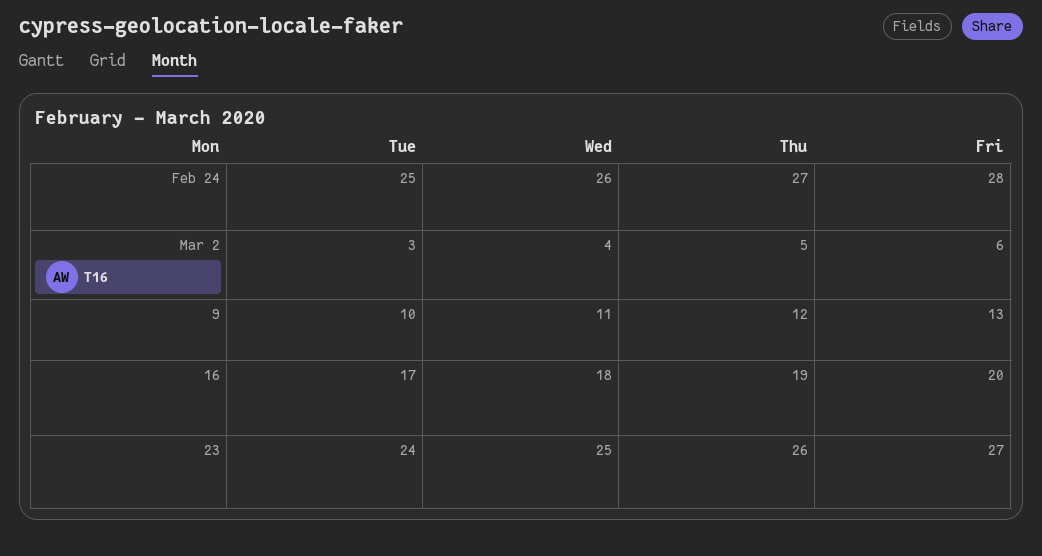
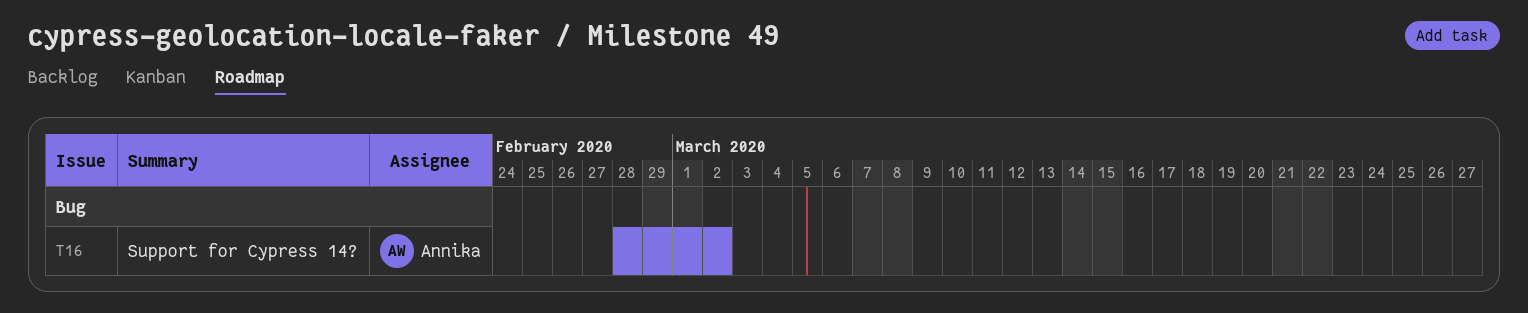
T16, start: Mar 2 -> Feb 28

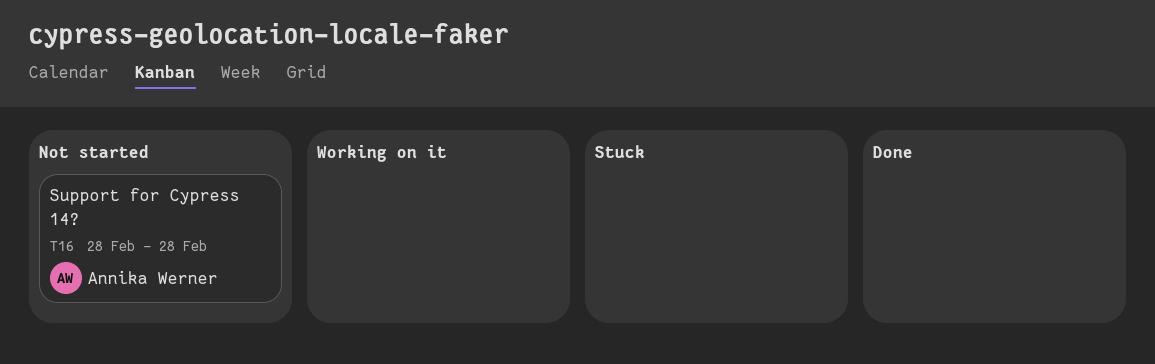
T16, due: Mar 2 -> Feb 28

